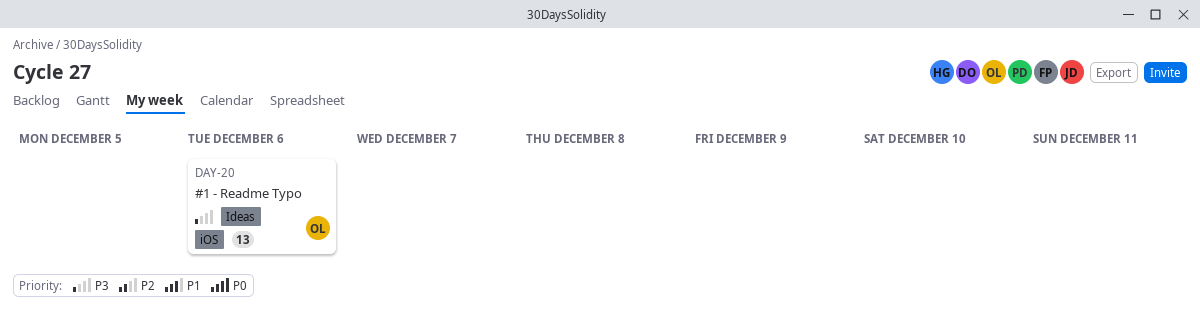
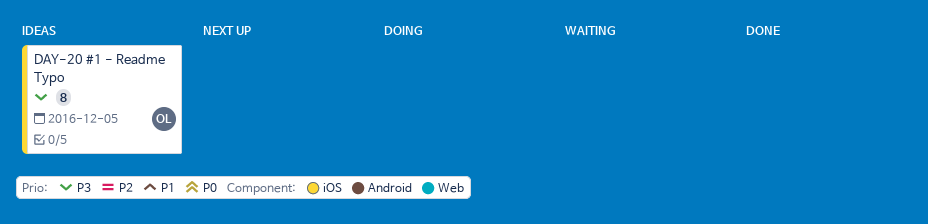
DAY-20, estimate: 13 -> 8
DAY-20, due: Dec 6 -> Dec 5

